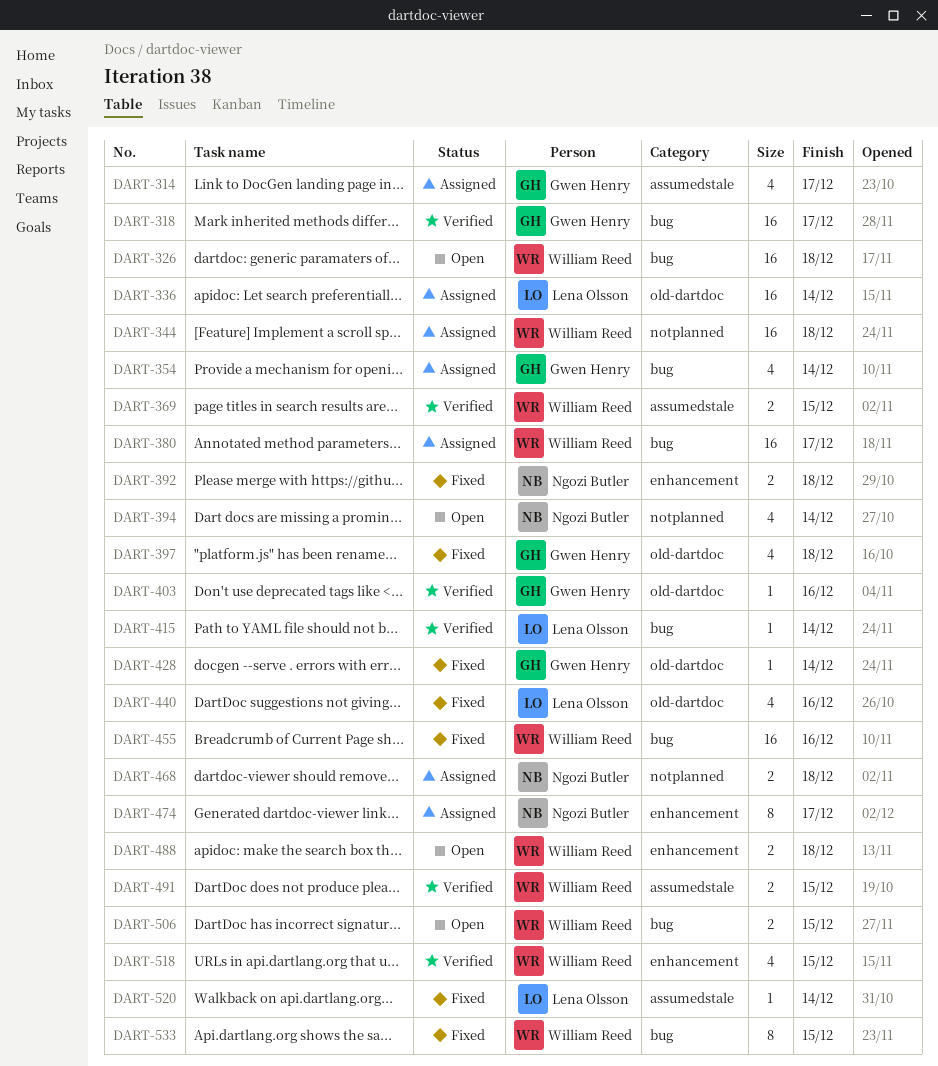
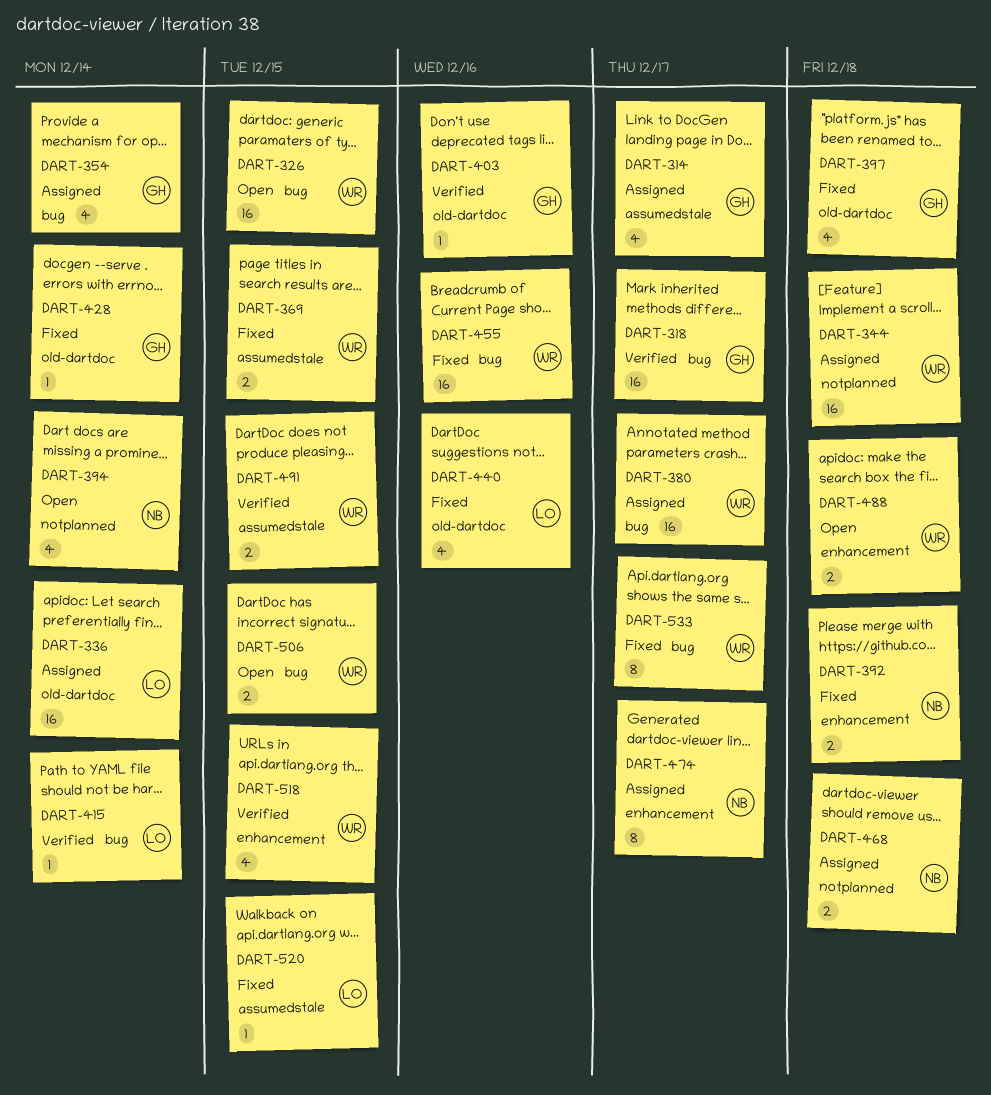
DART-326, due: Dec 18 -> Dec 15
DART-369, status: Verified -> Fixed
DART-520, due: Dec 14 -> Dec 15
DART-533, due: Dec 15 -> Dec 17

